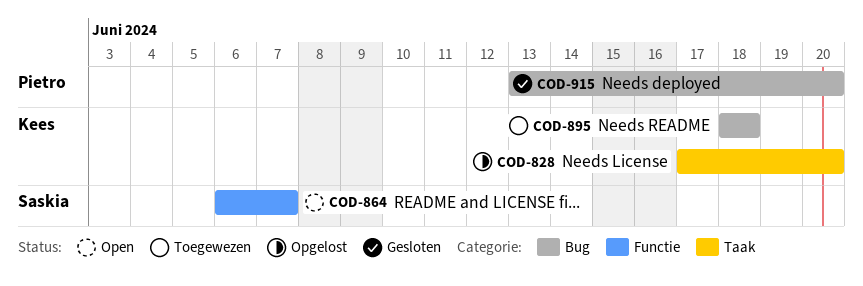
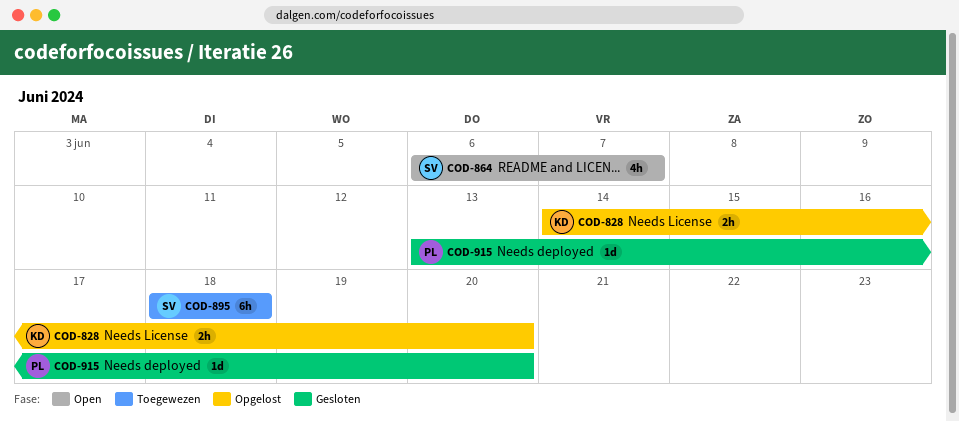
COD-828, start: Jun 17 -> Jun 14
COD-895, owner: Kees -> Saskia

